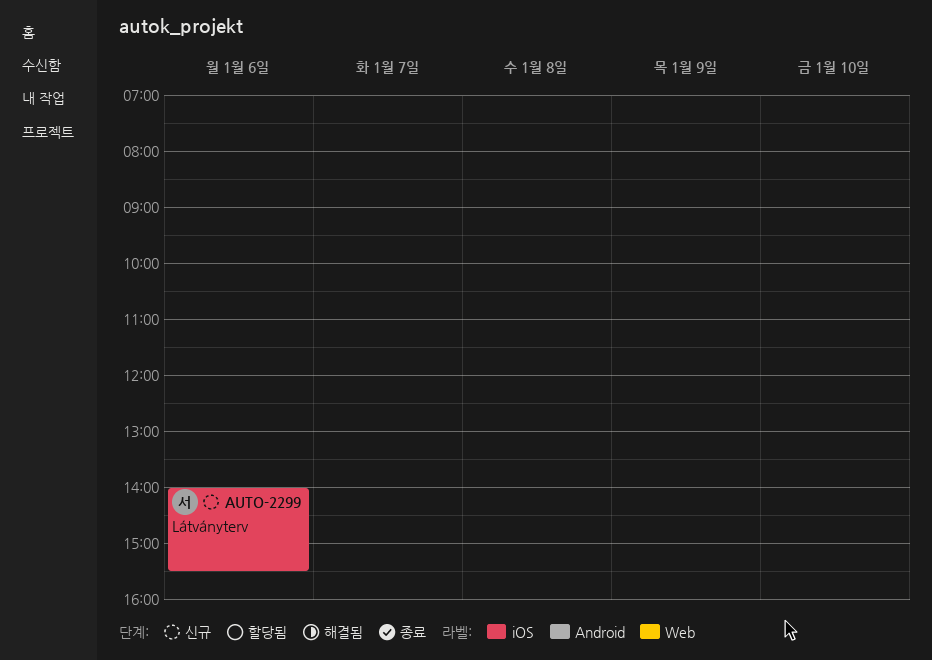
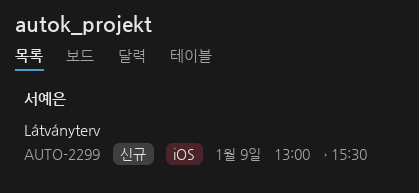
AUTO-2299, day: Jan 6 -> Jan 9
AUTO-2299, begins: 14:00 -> 13:00

